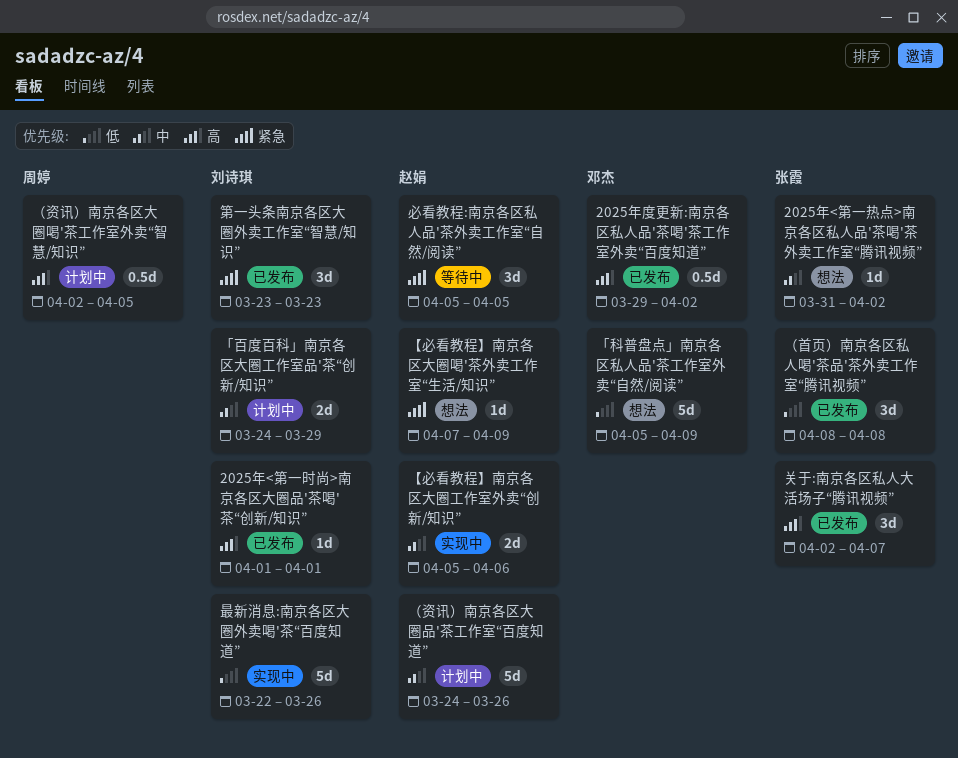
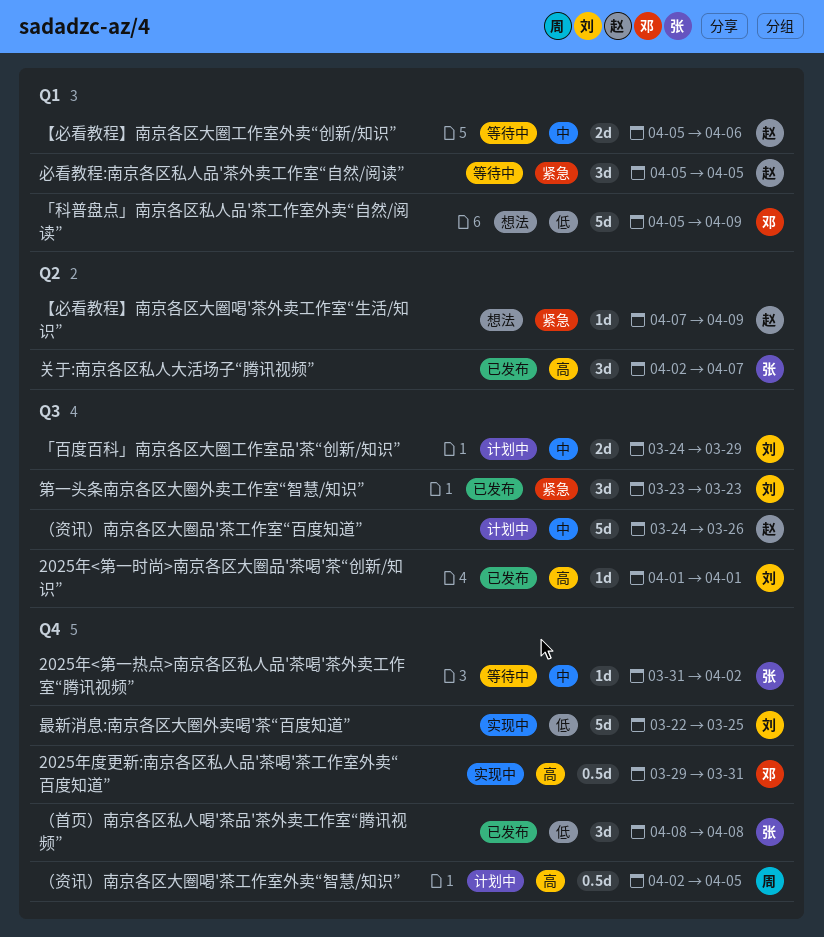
2025年<第一热点>南京各区私人品'茶喝'茶外卖工作室“腾讯视频”, status: 想法 -> 等待中
2025年度更新:南京各区私人品'茶喝'茶工作室外卖“百度知道”, status: 已发布 -> 实现中
2025年度更新:南京各区私人品'茶喝'茶工作室外卖“百度知道”, due: Apr 2 -> Mar 31
【必看教程】南京各区大圈工作室外卖“创新/知识”, status: 实现中 -> 等待中
最新消息:南京各区大圈外卖喝'茶“百度知道”, due: Mar 26 -> Mar 25

